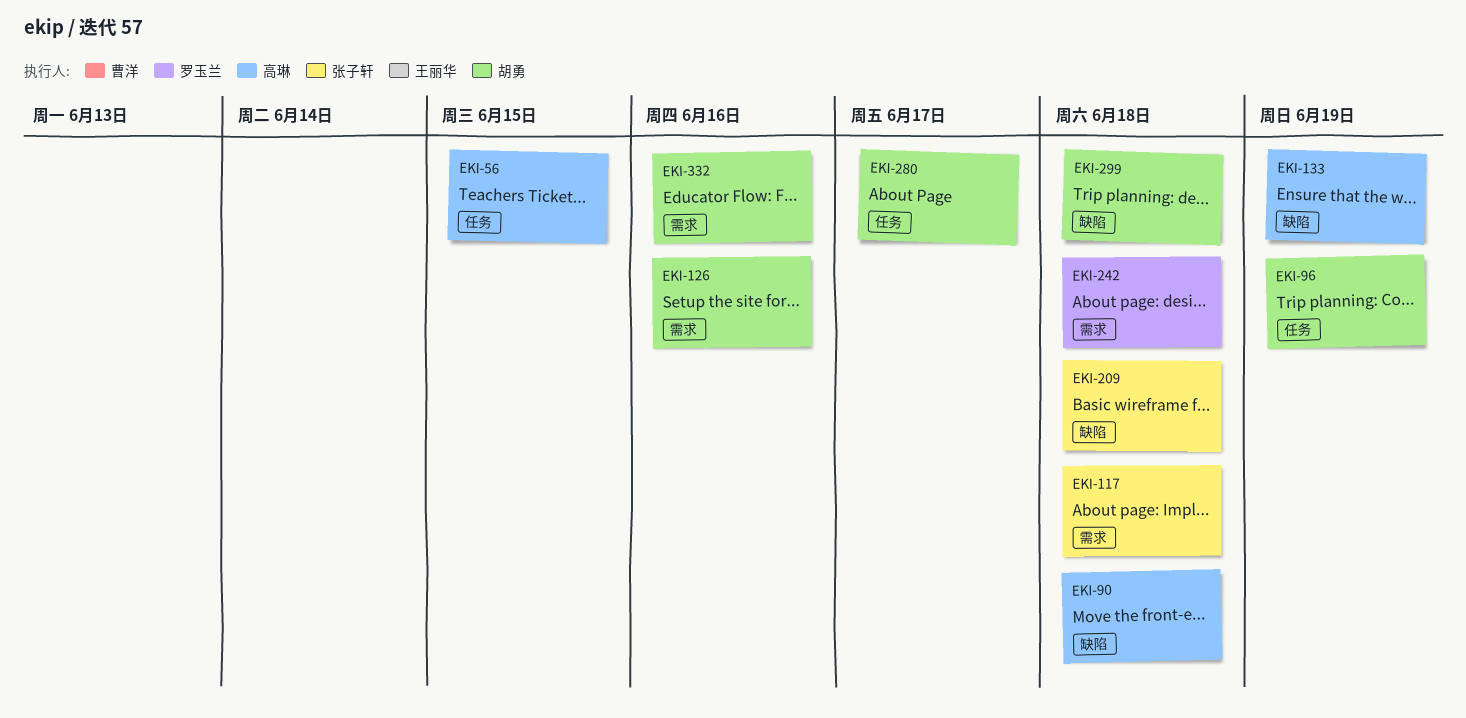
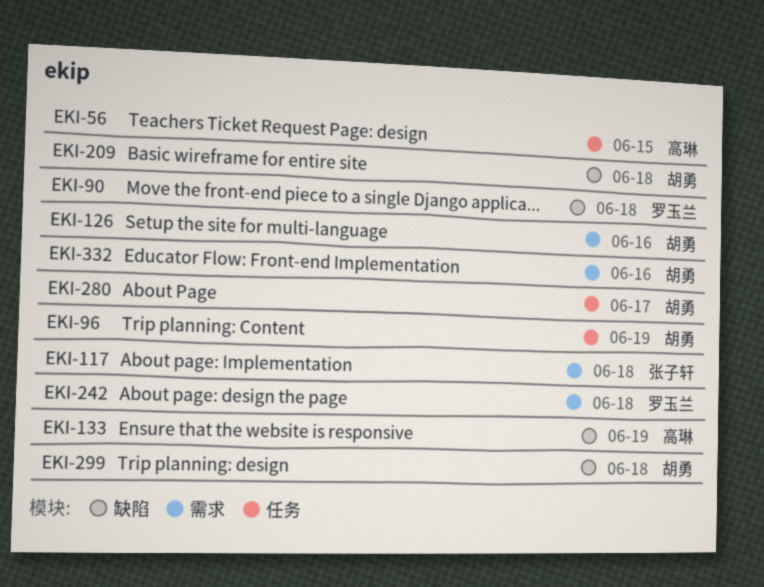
EKI-90, owner: 高琳 -> 罗玉兰
EKI-209, owner: 张子轩 -> 胡勇

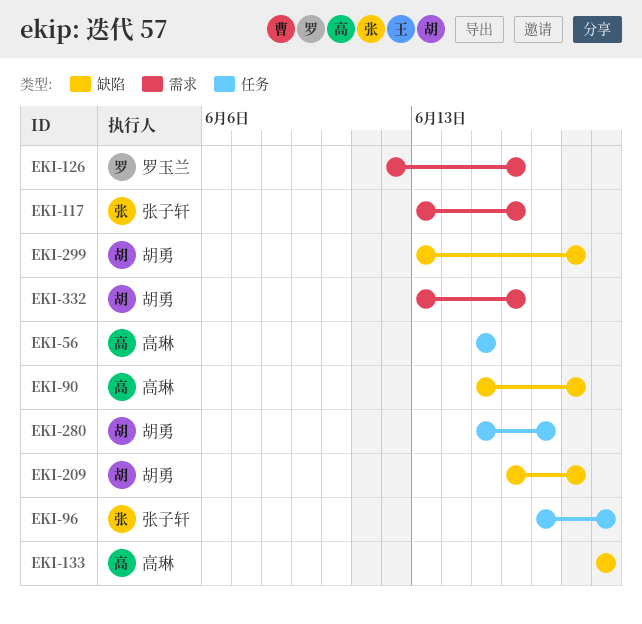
EKI-90, owner: 罗玉兰 -> 高琳
EKI-96, owner: 胡勇 -> 张子轩
EKI-117, due: Jun 18 -> Jun 16
EKI-126, owner: 胡勇 -> 罗玉兰
EKI-242: present -> none

